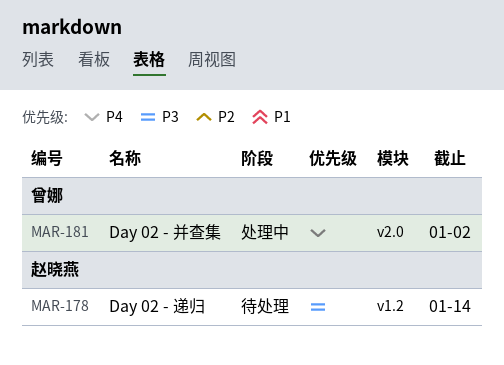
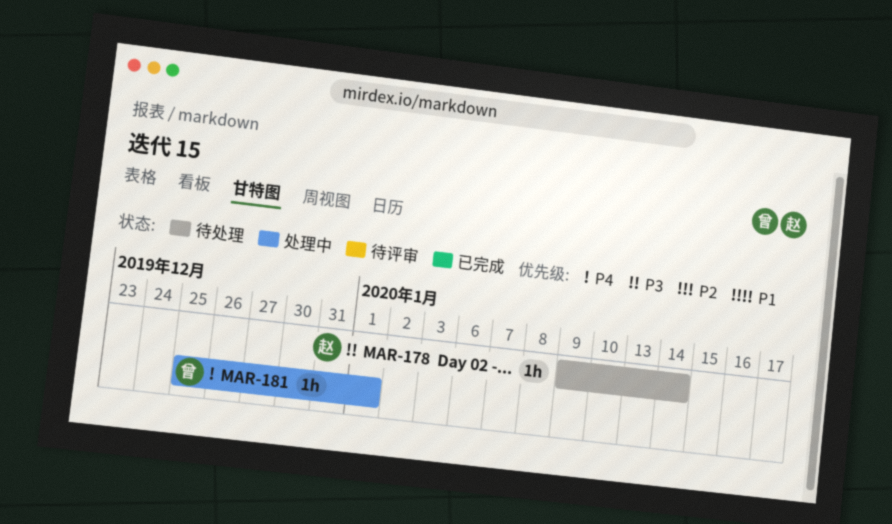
MAR-181, due: Jan 2 -> Jan 1

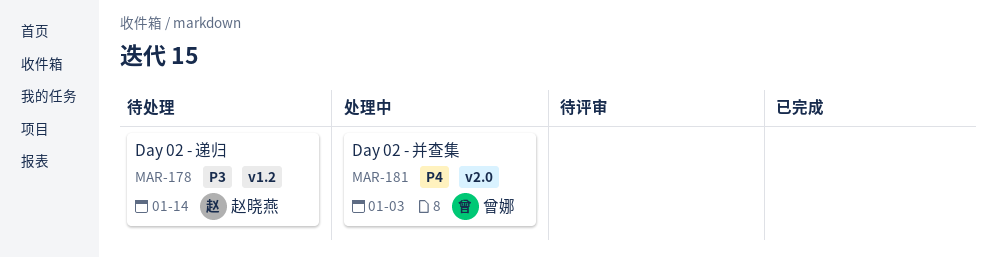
MAR-181, due: Jan 1 -> Jan 3

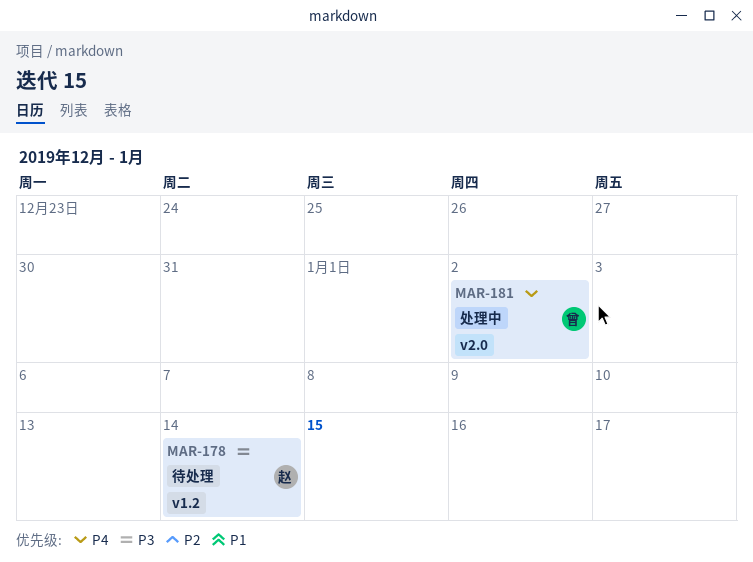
MAR-181, due: Jan 3 -> Jan 2

